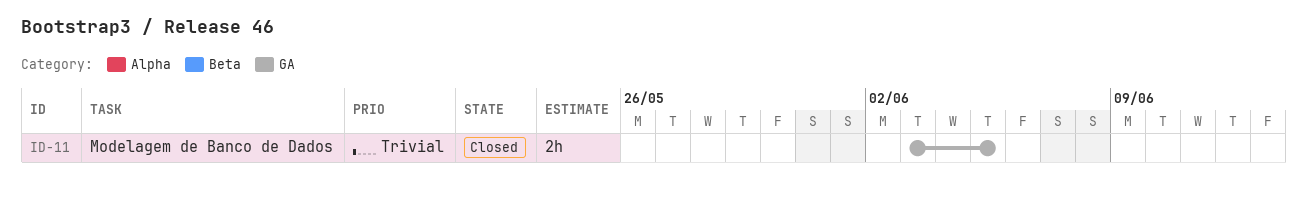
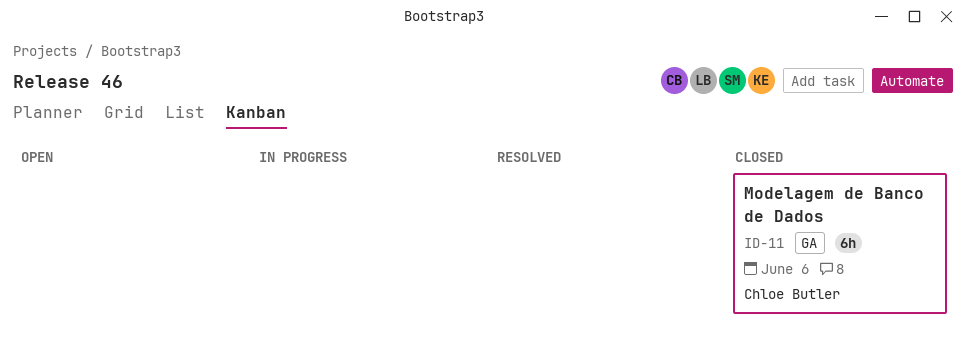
ID-11, estimate: 2h -> 6h
ID-11, due: Jun 5 -> Jun 6

